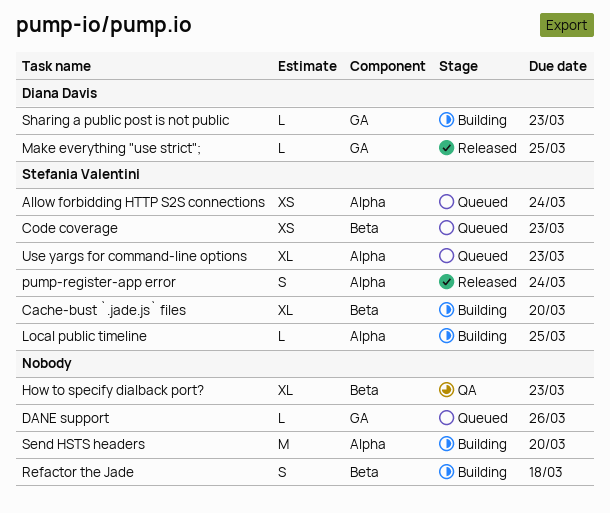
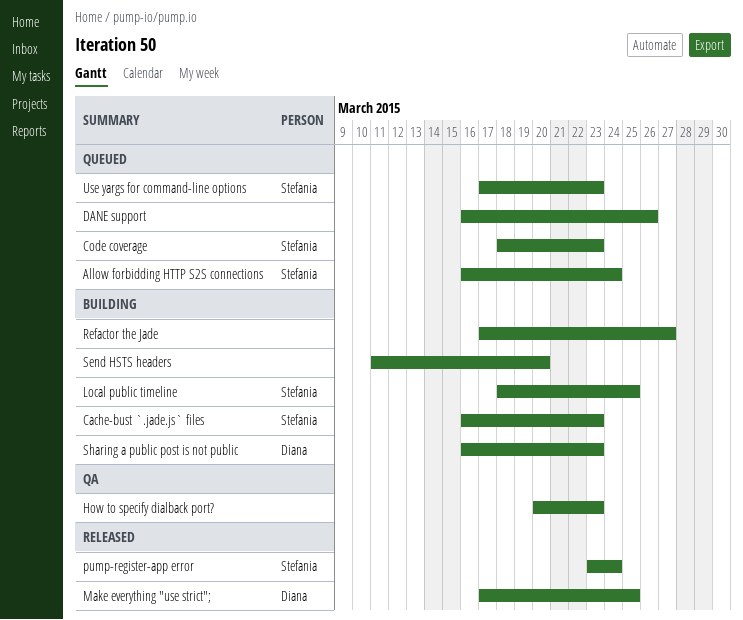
Cache-bust `.jade.js` files, due: Mar 20 -> Mar 23
Refactor the Jade, due: Mar 18 -> Mar 27

